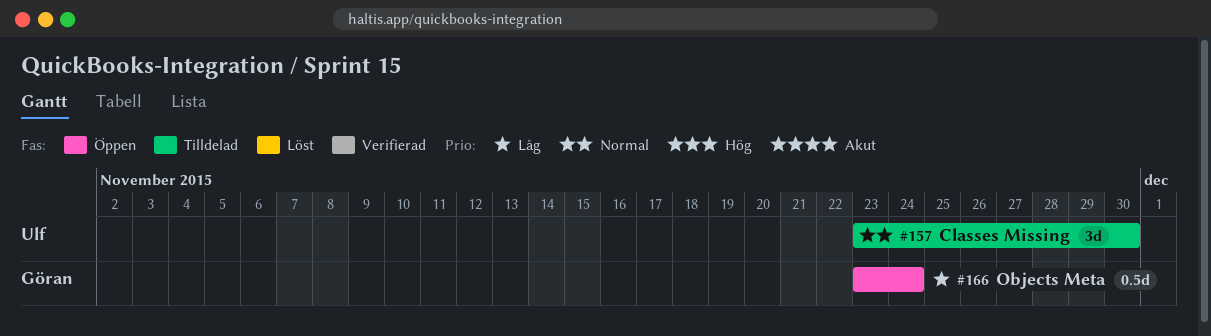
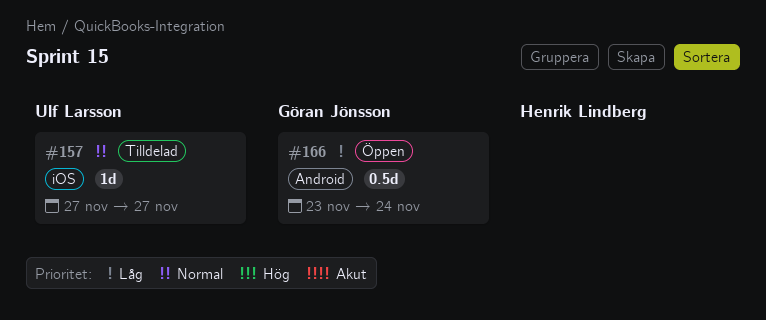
#157, estimate: 3d -> 1d
#157, start: Nov 23 -> Nov 27
#157, due: Nov 30 -> Nov 27

